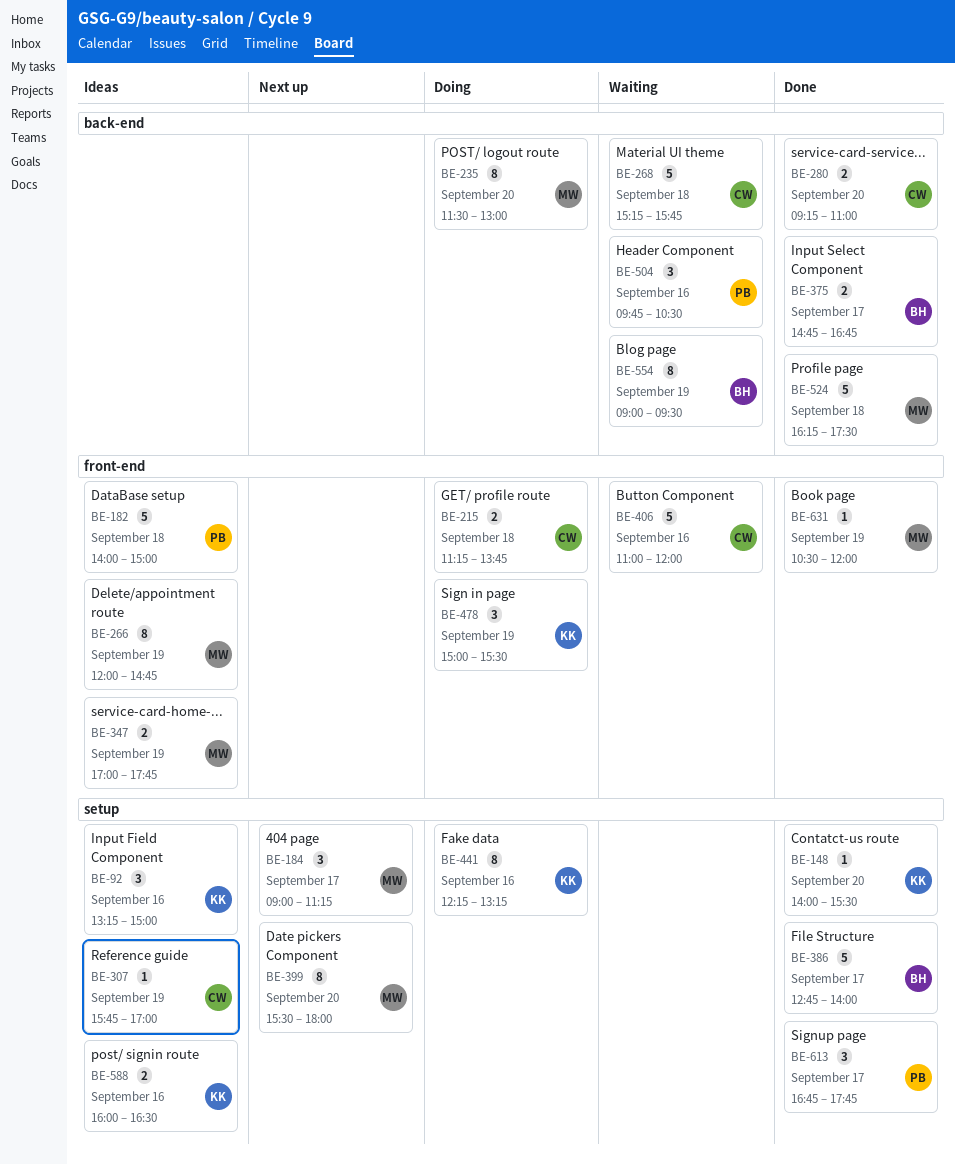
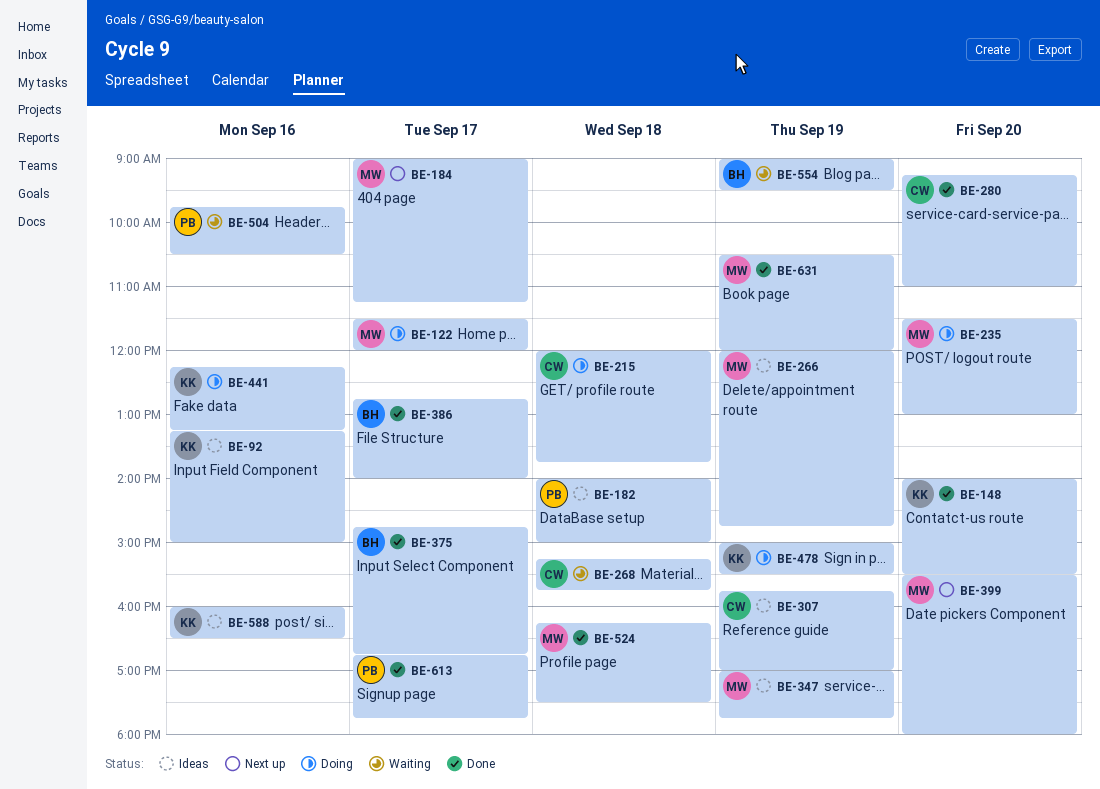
BE-122: none -> present
BE-215, begins: 11:15 -> 12:00
BE-406: present -> none

